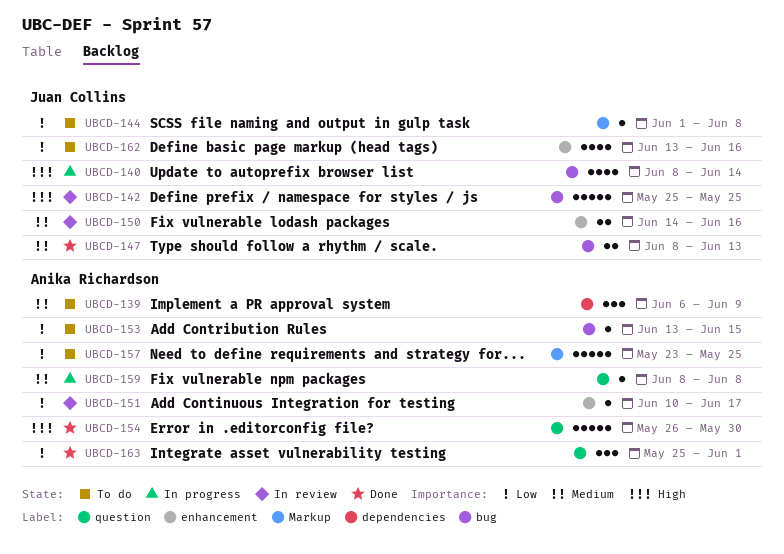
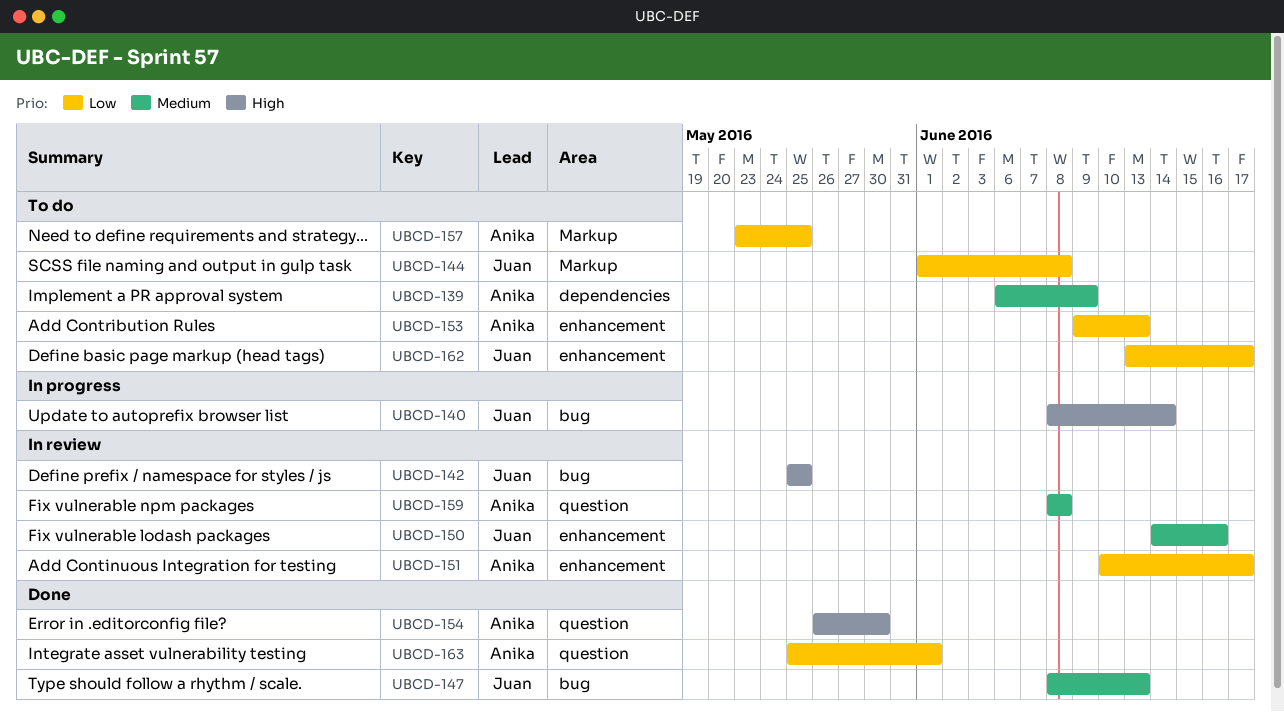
UBCD-153, label: bug -> enhancement
UBCD-153, start: Jun 13 -> Jun 9
UBCD-153, due: Jun 15 -> Jun 13
UBCD-159, status: In progress -> In review
UBCD-162, due: Jun 16 -> Jun 17

